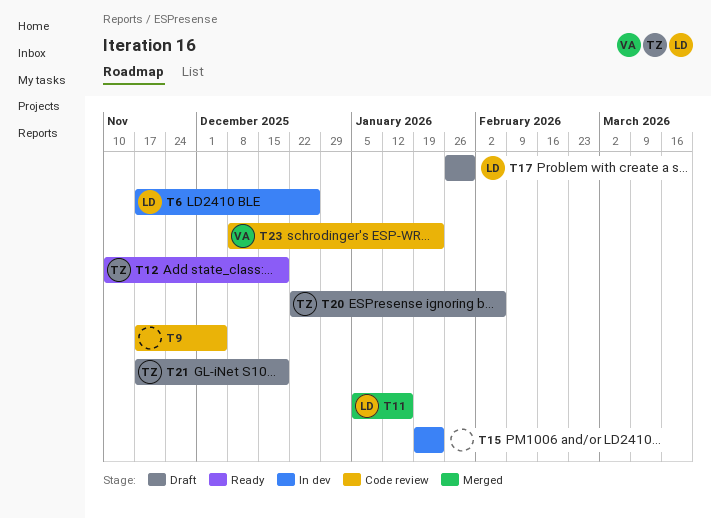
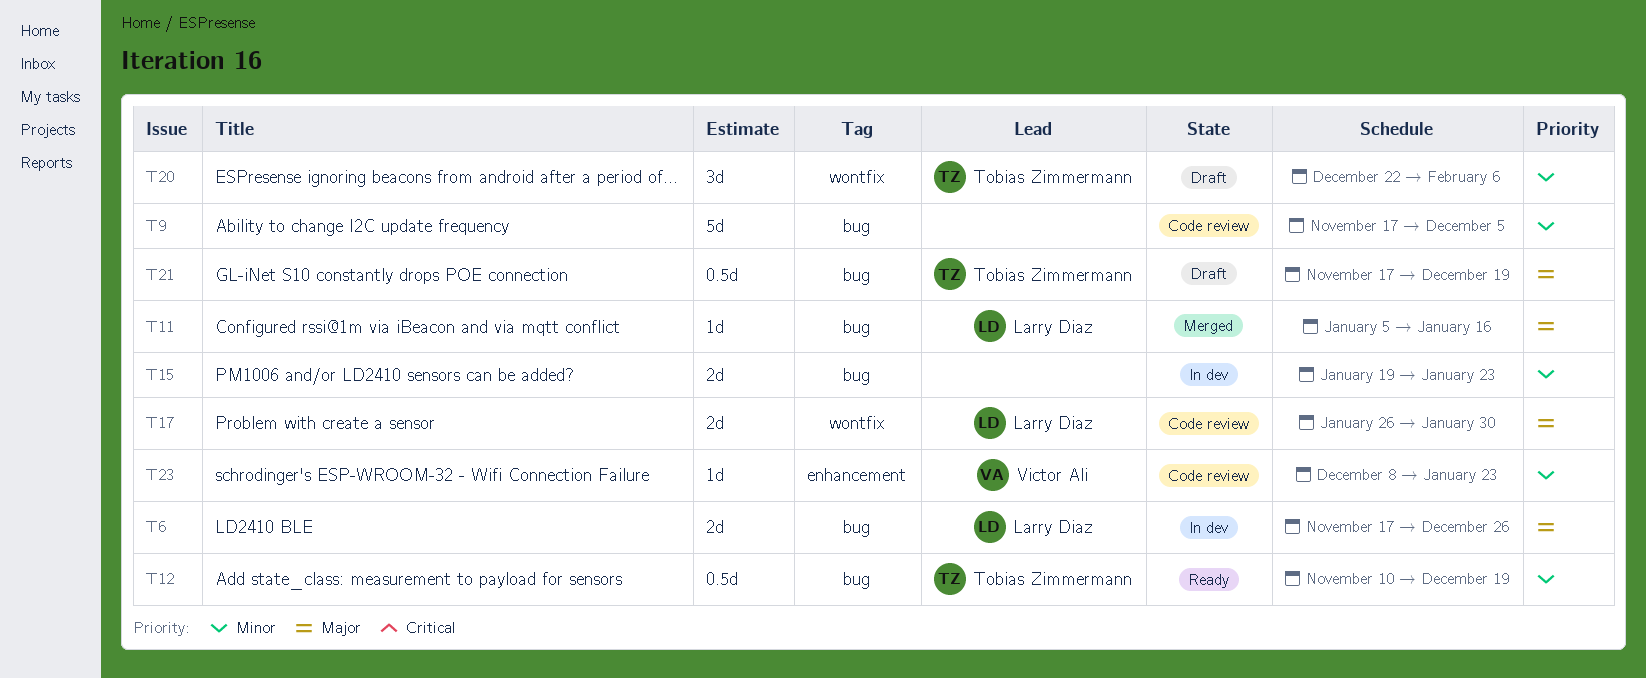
T17, status: Draft -> Code review

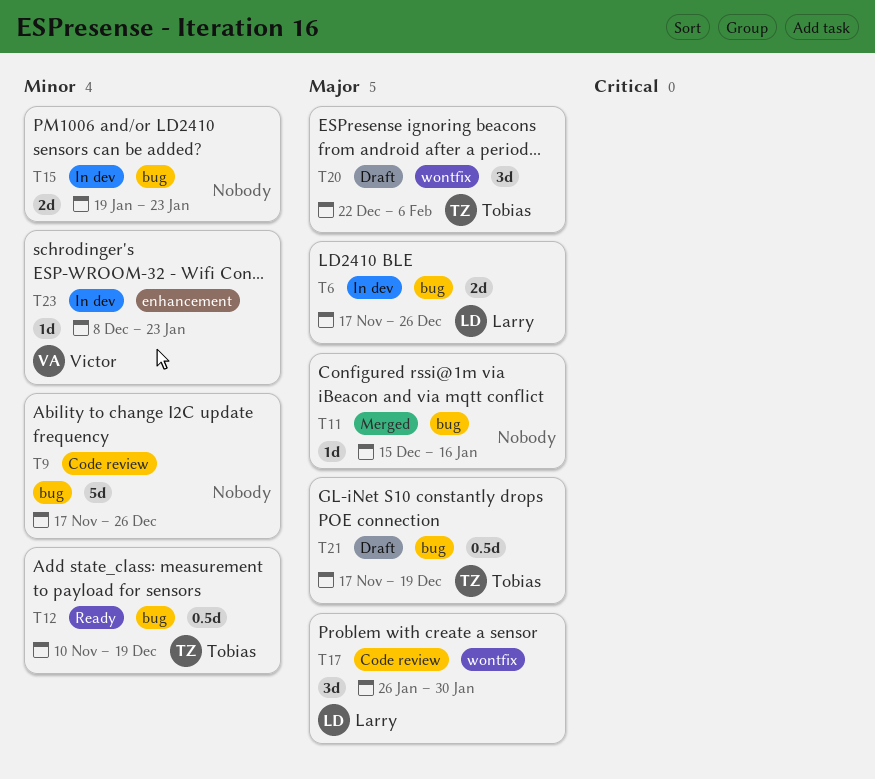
T9, due: Dec 5 -> Dec 26
T11, owner: Larry Diaz -> none
T11, start: Jan 5 -> Dec 15
T17, estimate: 2d -> 3d
T20, priority: Minor -> Major
T23, status: Code review -> In dev

